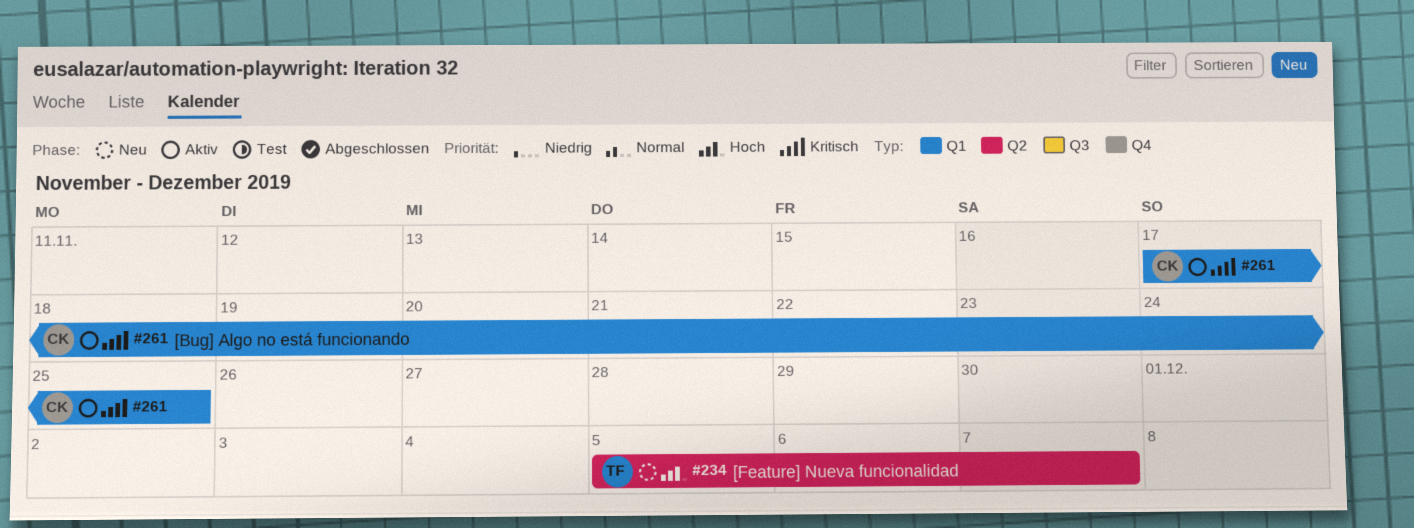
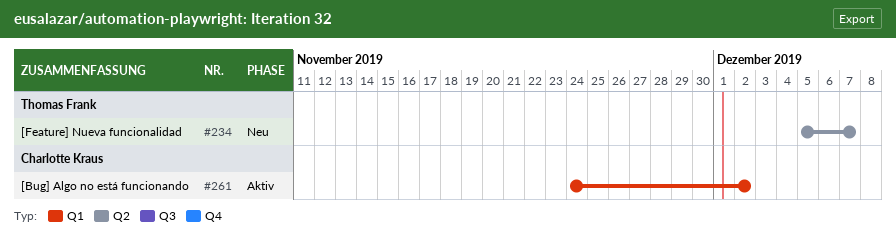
#261, start: Nov 17 -> Nov 24
#261, due: Nov 25 -> Dec 2

